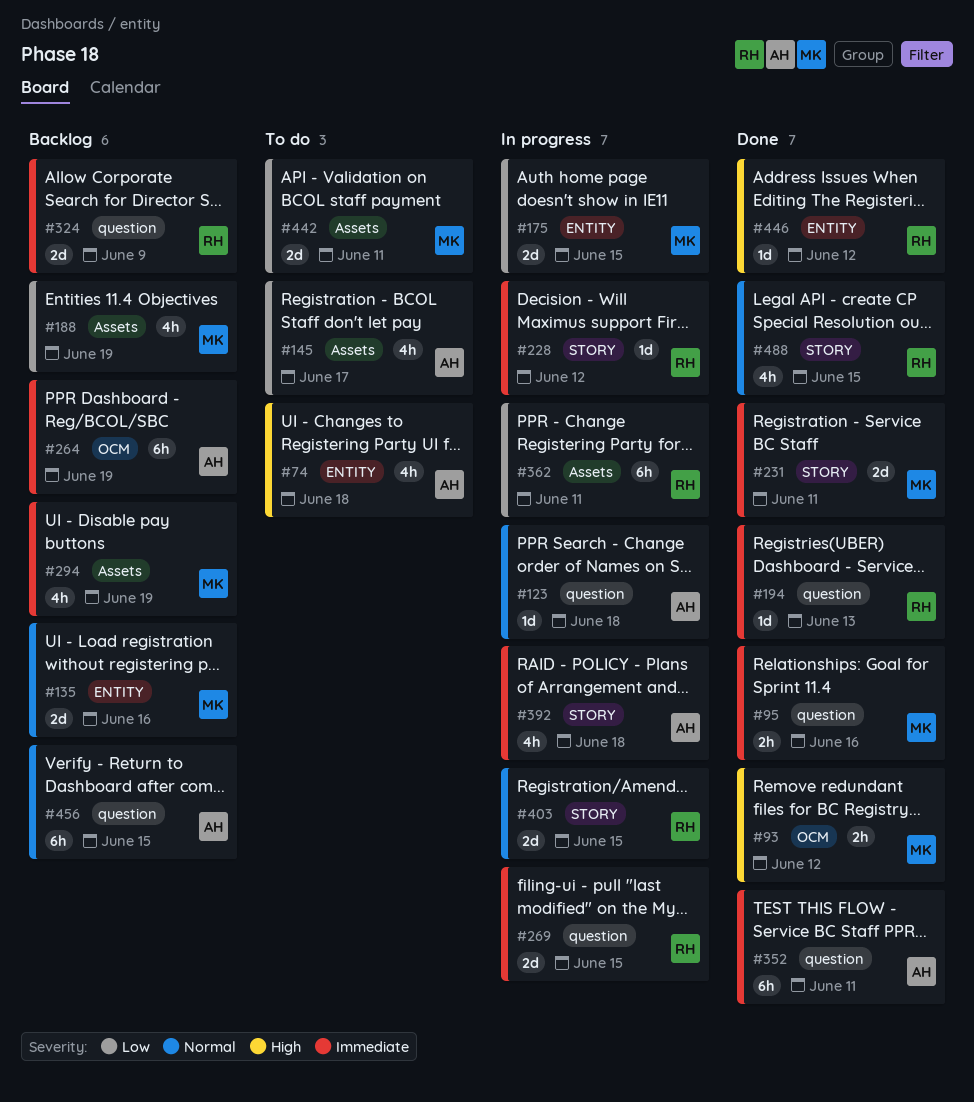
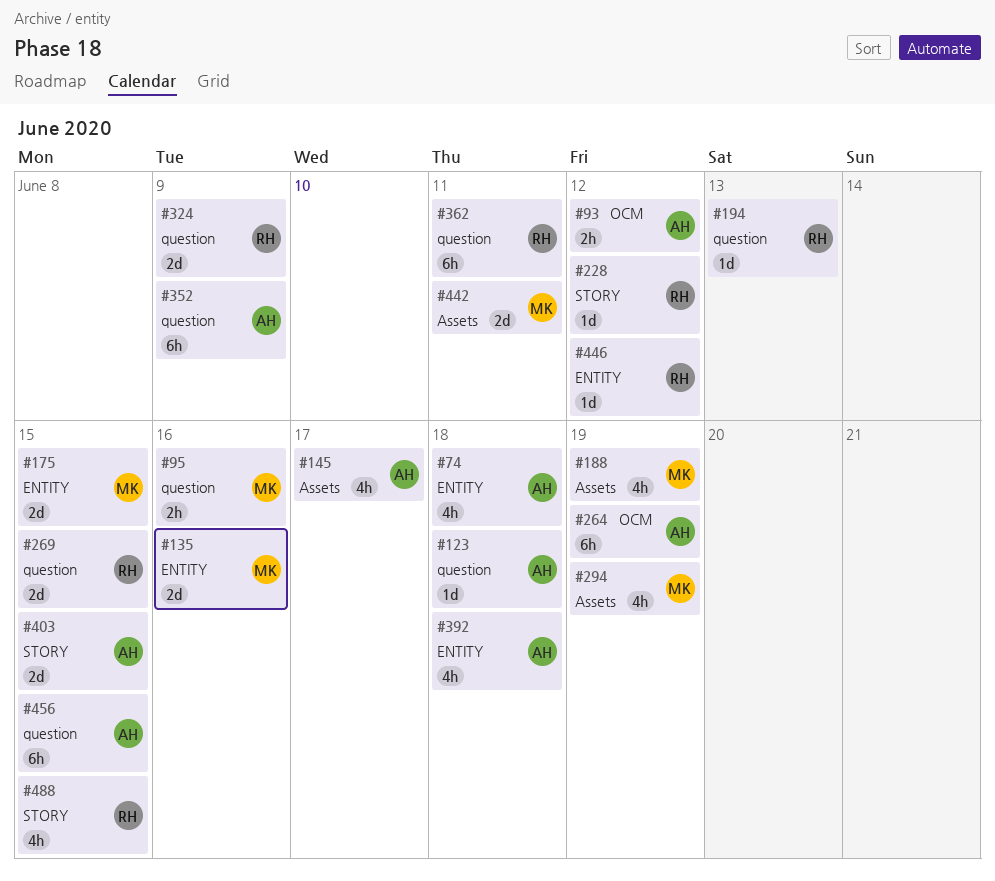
#93, owner: MK -> AH
#231: present -> none
#352, due: Jun 11 -> Jun 9
#362, label: Assets -> question
#392, label: STORY -> ENTITY
#403, owner: RH -> AH

